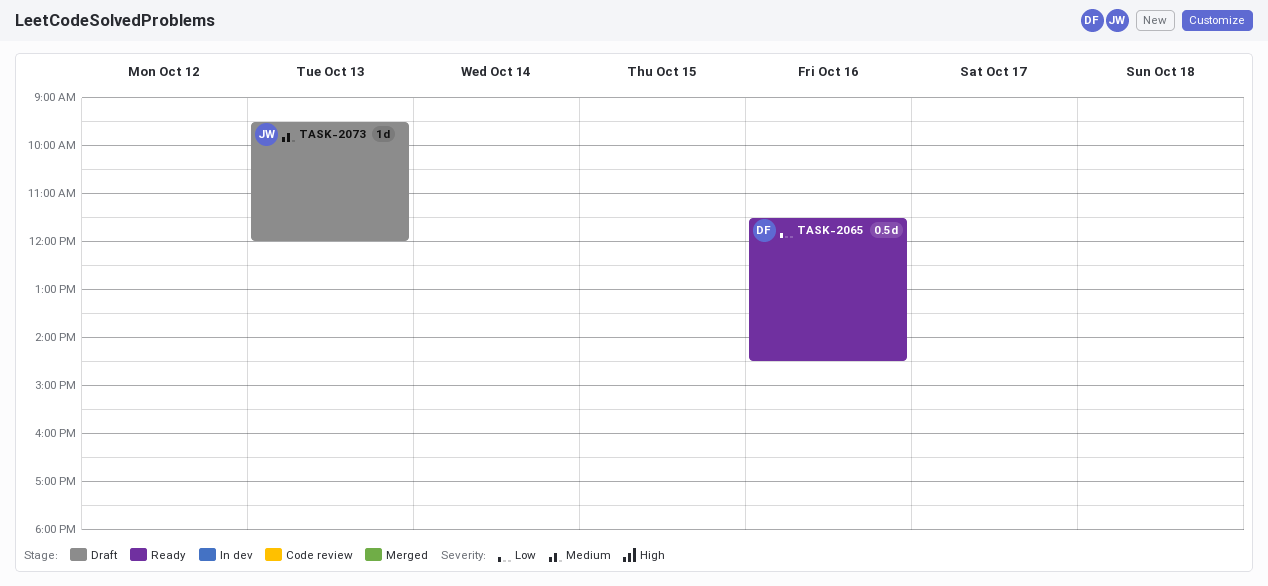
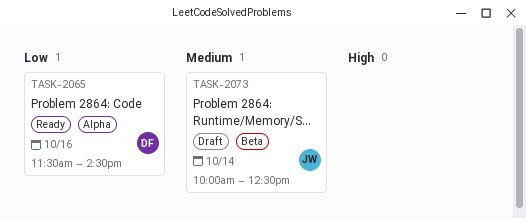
TASK-2073, day: Oct 13 -> Oct 14
TASK-2073, begins: 09:30 -> 10:00
TASK-2073, ends: 12:00 -> 12:30

